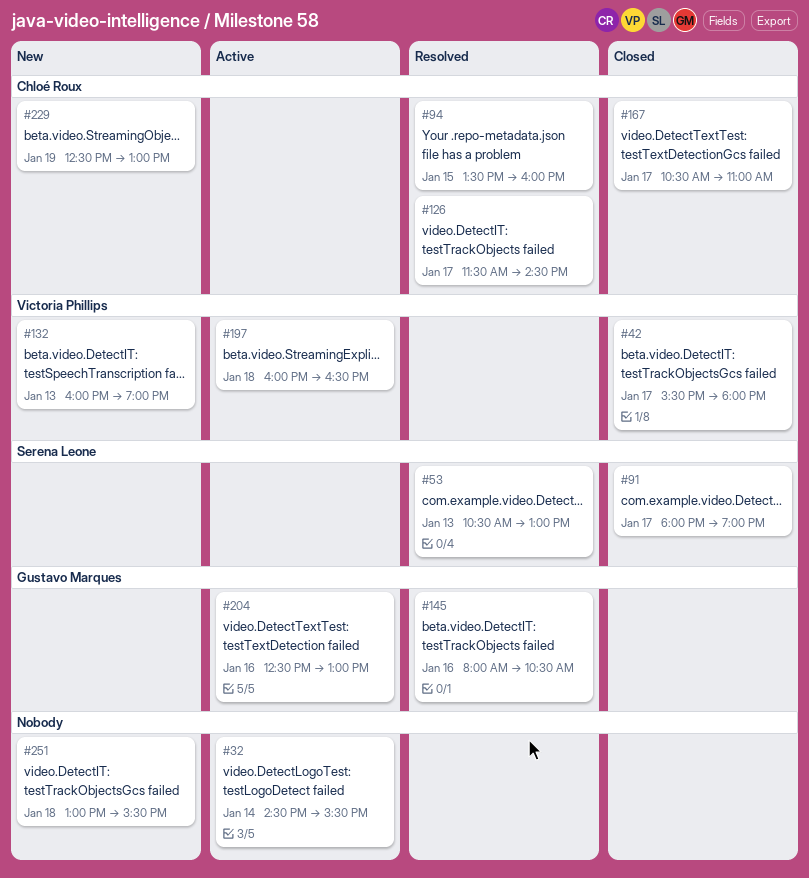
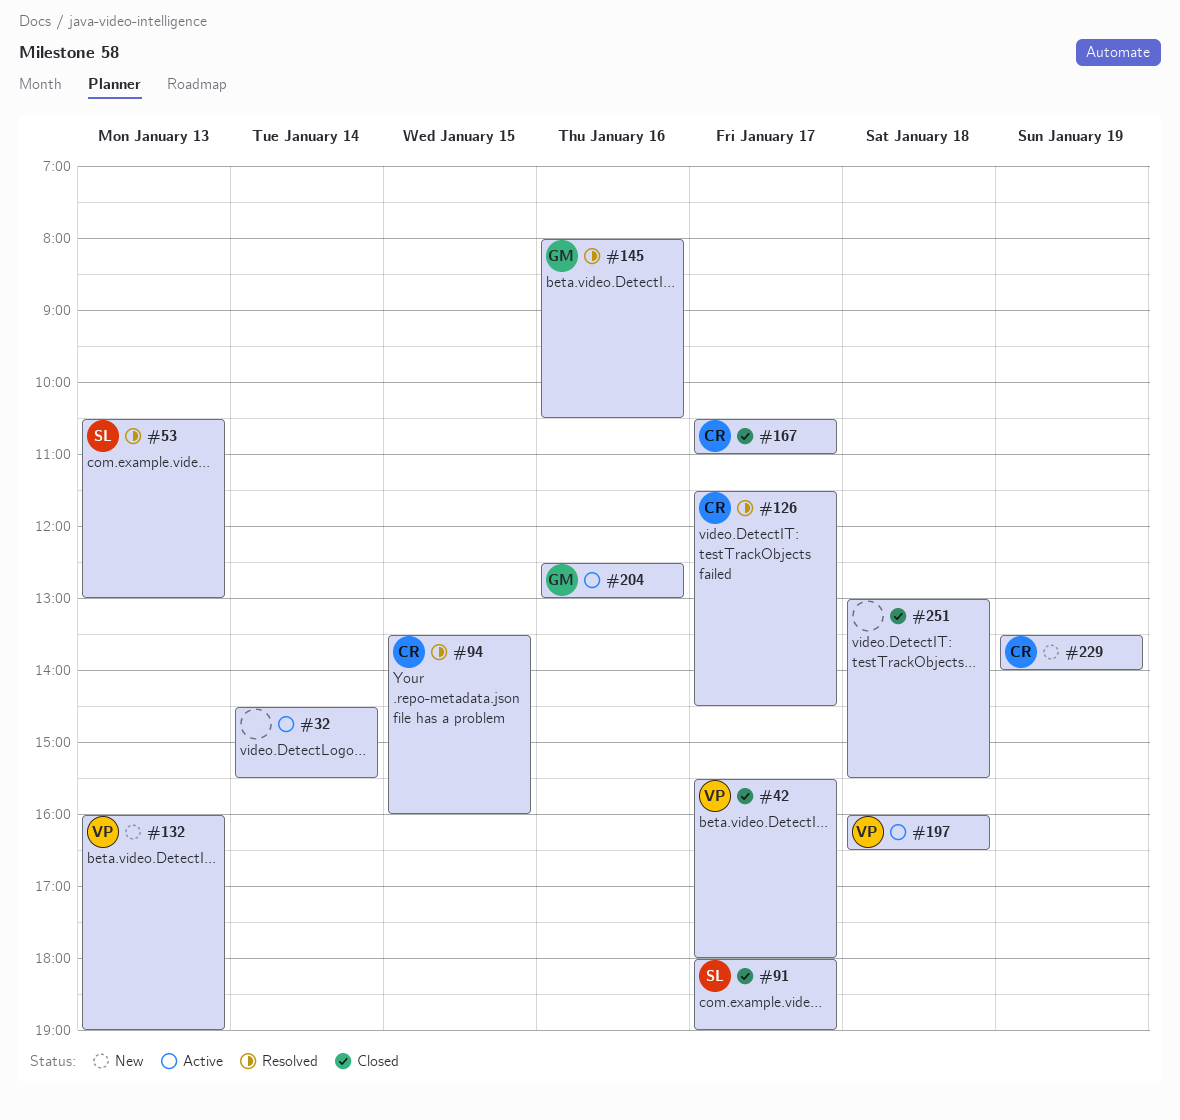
#229, begins: 12:30 -> 13:30
#229, ends: 13:00 -> 14:00
#251, status: New -> Closed

